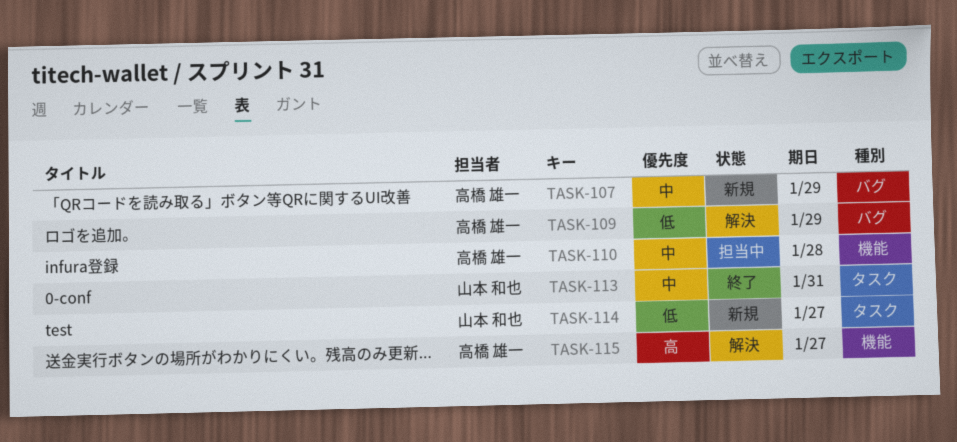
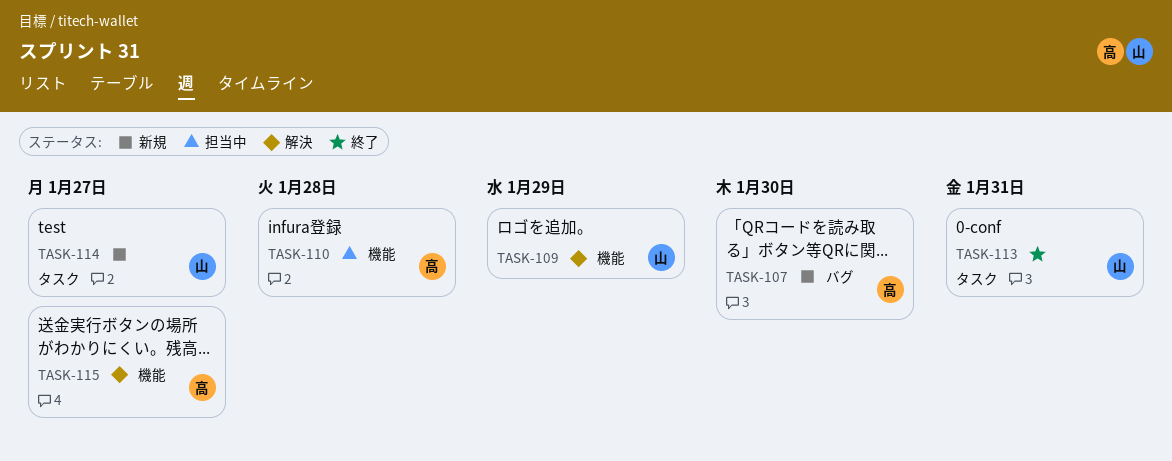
TASK-107, due: Jan 29 -> Jan 30
TASK-109, owner: 高橋 雄一 -> 山本 和也
TASK-109, label: バグ -> 機能

